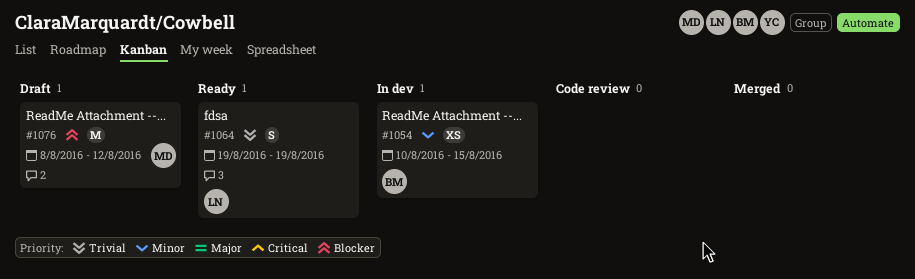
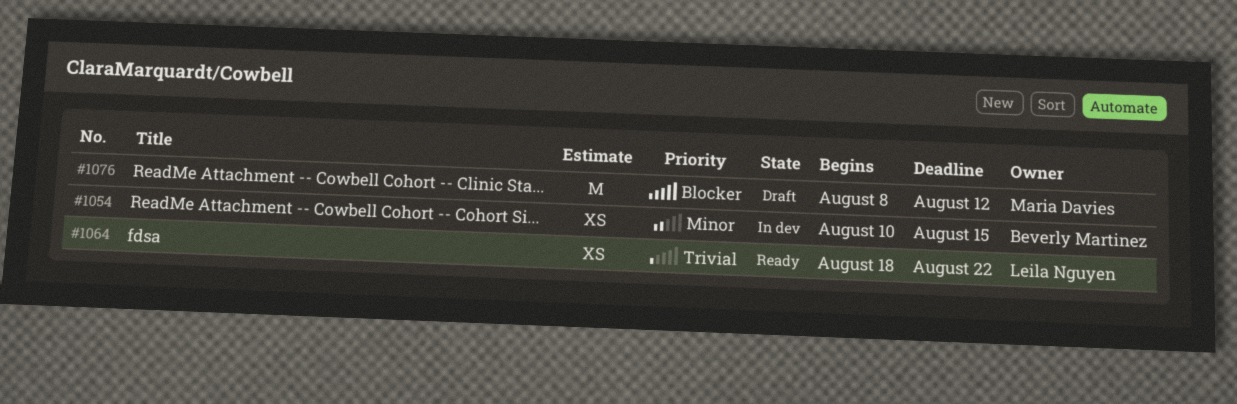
#1064, estimate: S -> XS
#1064, start: Aug 19 -> Aug 18
#1064, due: Aug 19 -> Aug 22

